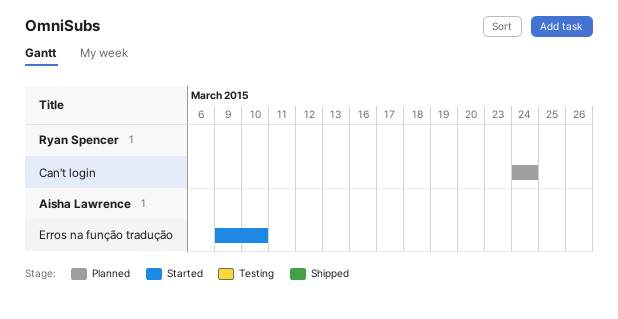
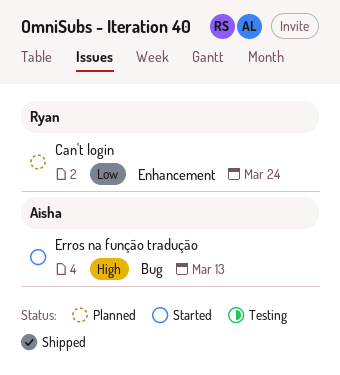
Erros na função tradução, due: Mar 10 -> Mar 13

